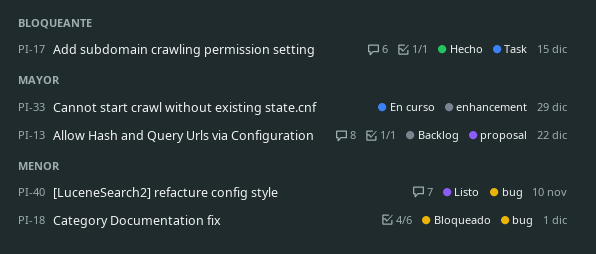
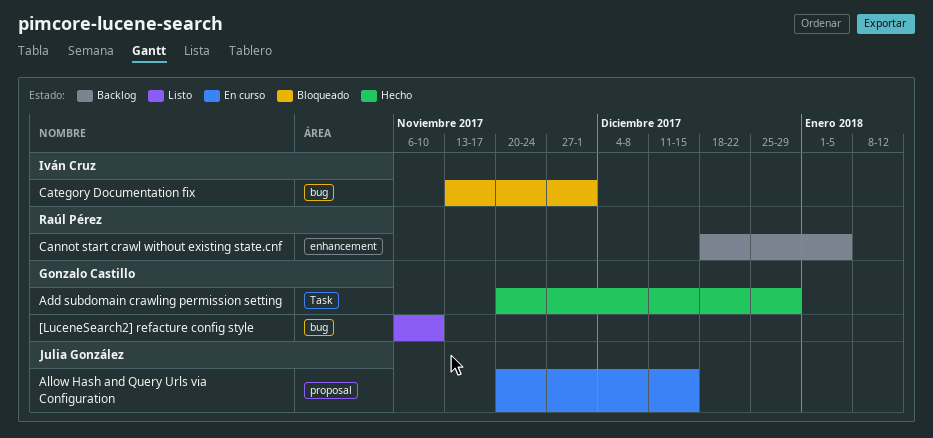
Add subdomain crawling permission setting, due: Dec 15 -> Dec 29
Allow Hash and Query Urls via Configuration, status: Backlog -> En curso
Allow Hash and Query Urls via Configuration, due: Dec 22 -> Dec 15
Cannot start crawl without existing state.cnf, status: En curso -> Backlog
Cannot start crawl without existing state.cnf, due: Dec 29 -> Jan 5

